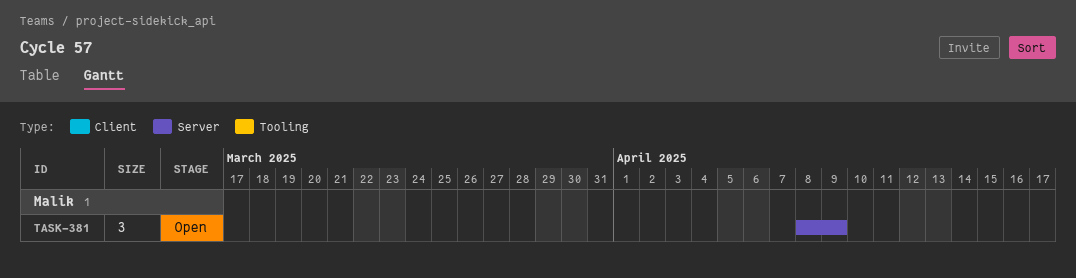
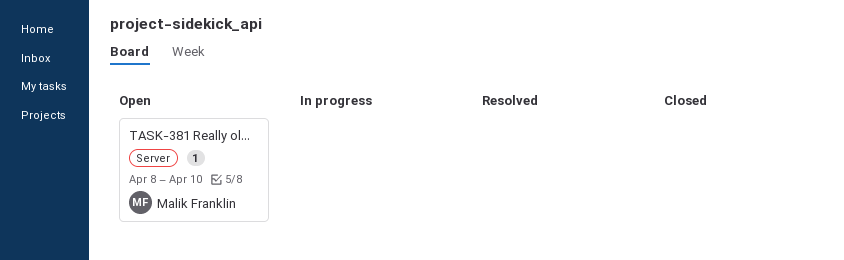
TASK-381, estimate: 3 -> 1
TASK-381, due: Apr 9 -> Apr 10

